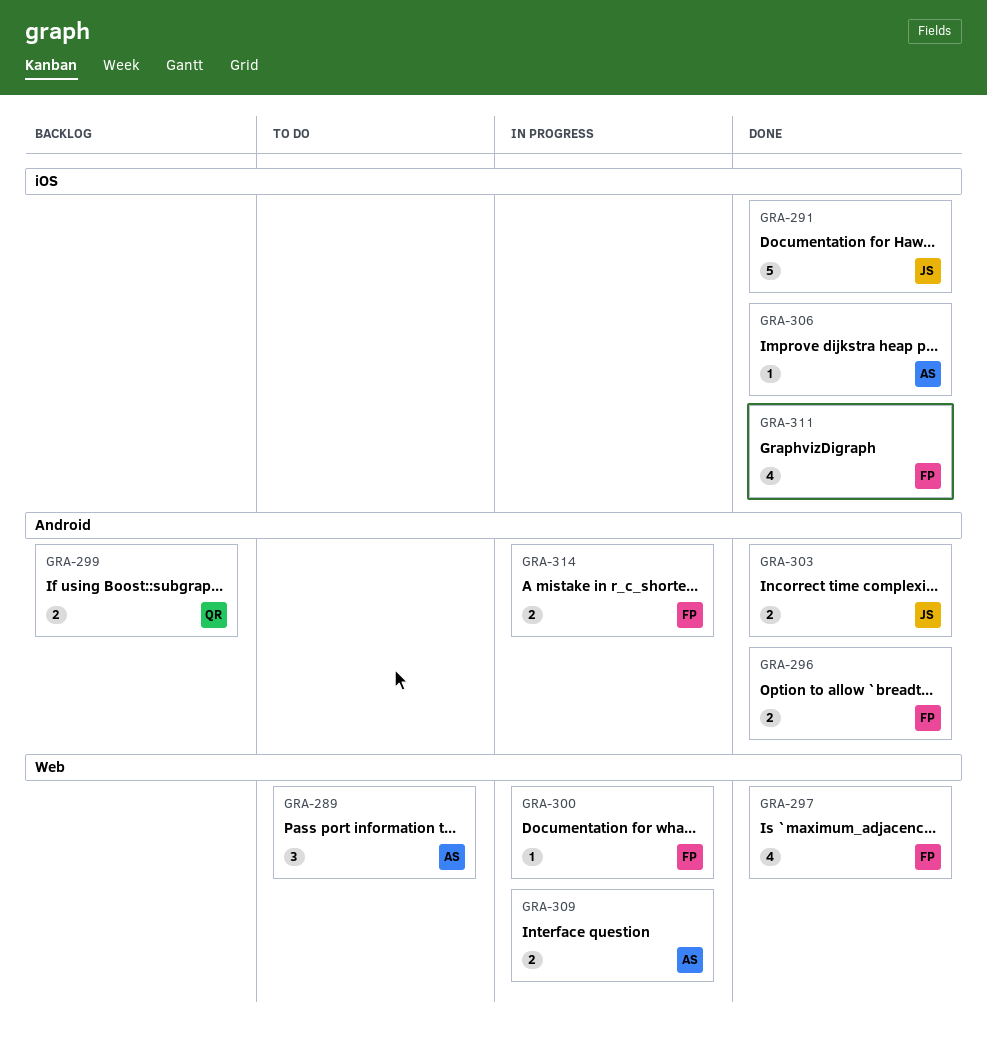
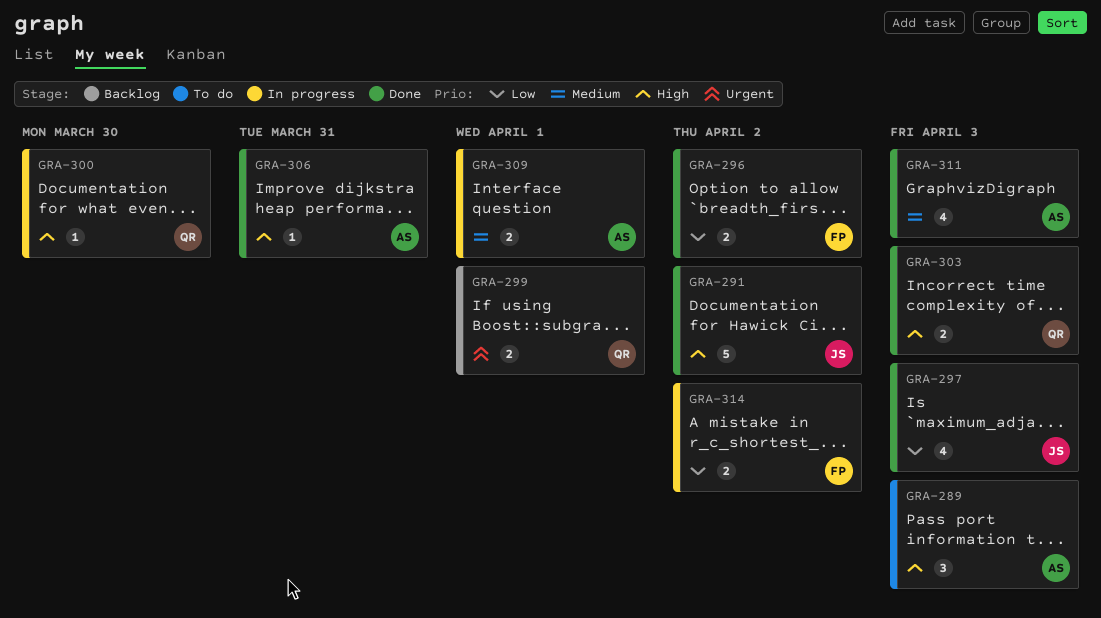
GRA-297, owner: FP -> JS
GRA-300, owner: FP -> QR
GRA-303, owner: JS -> QR
GRA-311, owner: FP -> AS

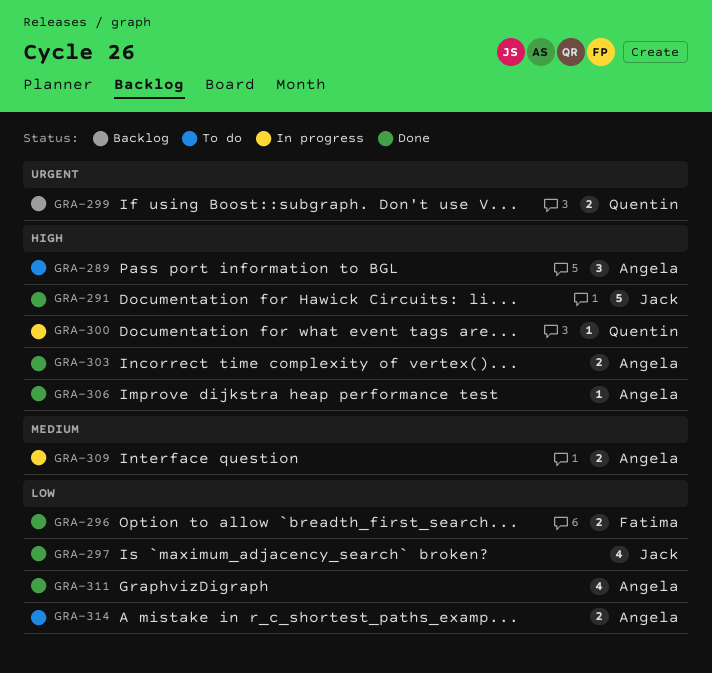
GRA-303, owner: Quentin -> Angela
GRA-311, priority: Medium -> Low
GRA-314, status: In progress -> To do
GRA-314, owner: Fatima -> Angela

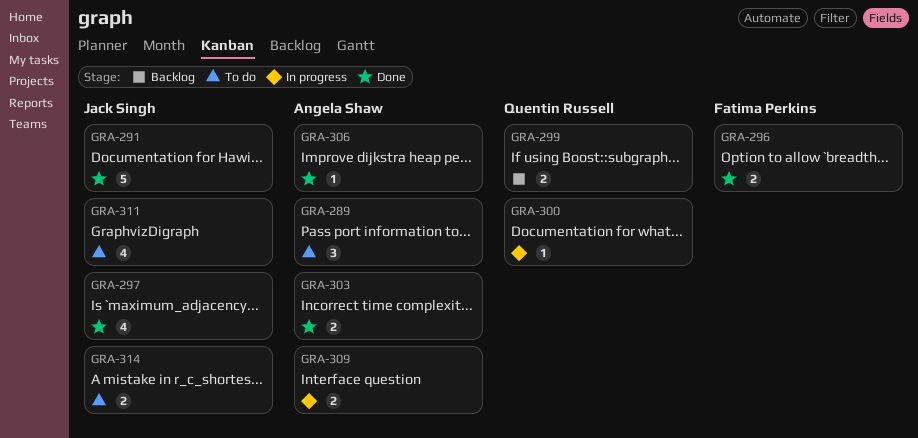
GRA-311, status: Done -> To do
GRA-311, owner: Angela Shaw -> Jack Singh
GRA-314, owner: Angela Shaw -> Jack Singh

